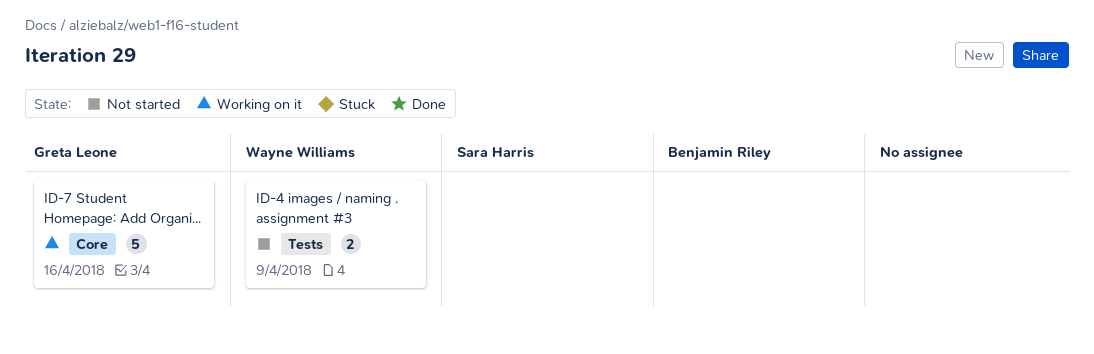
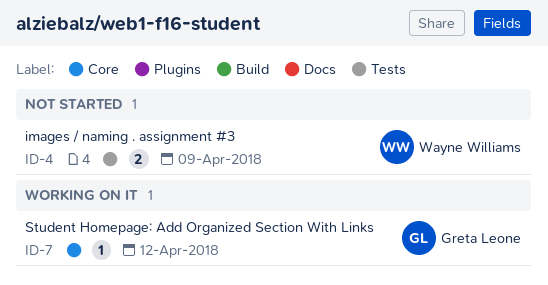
ID-7, estimate: 5 -> 1
ID-7, due: Apr 16 -> Apr 12

